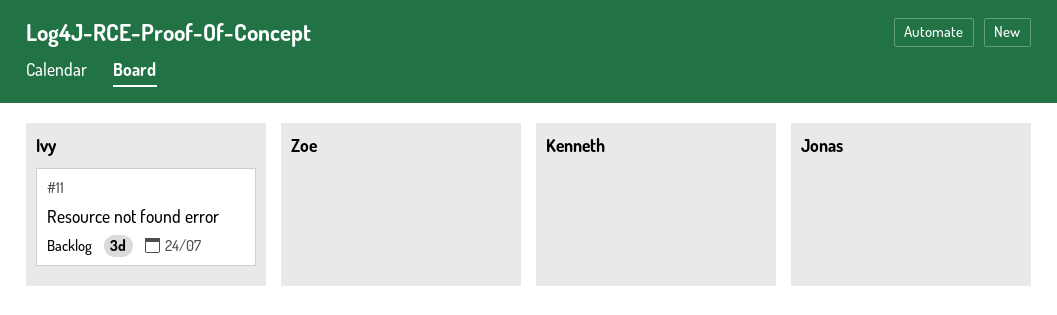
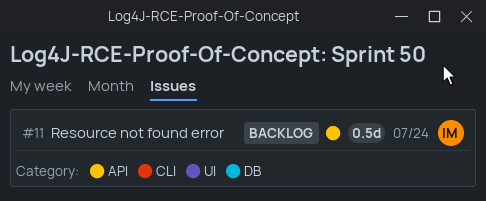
#11, estimate: 3d -> 0.5d

